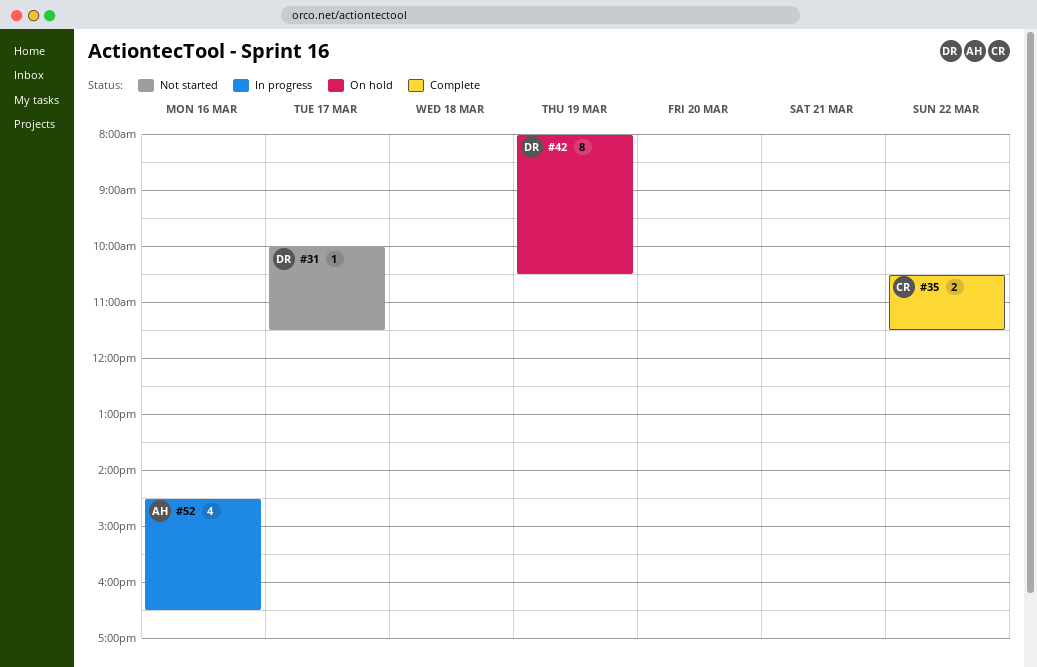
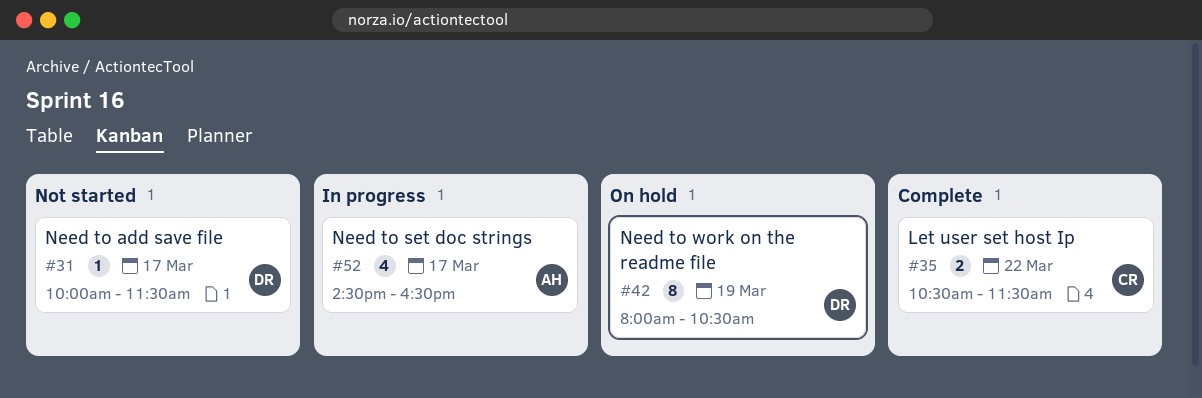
#52, day: Mar 16 -> Mar 17

